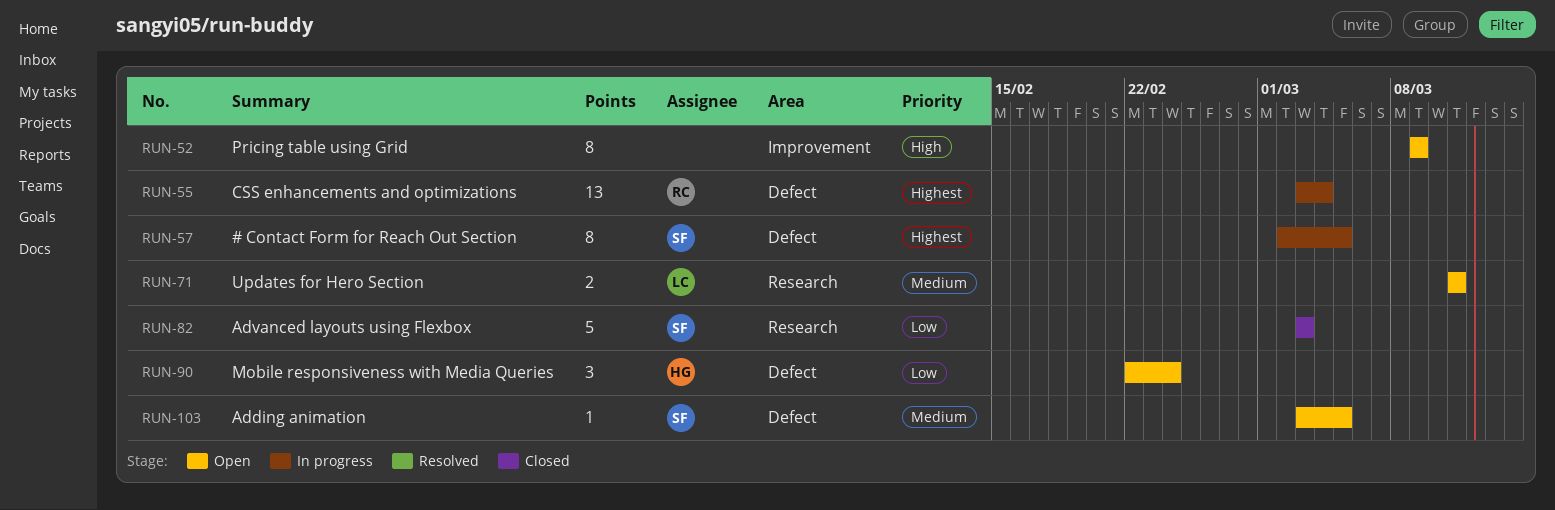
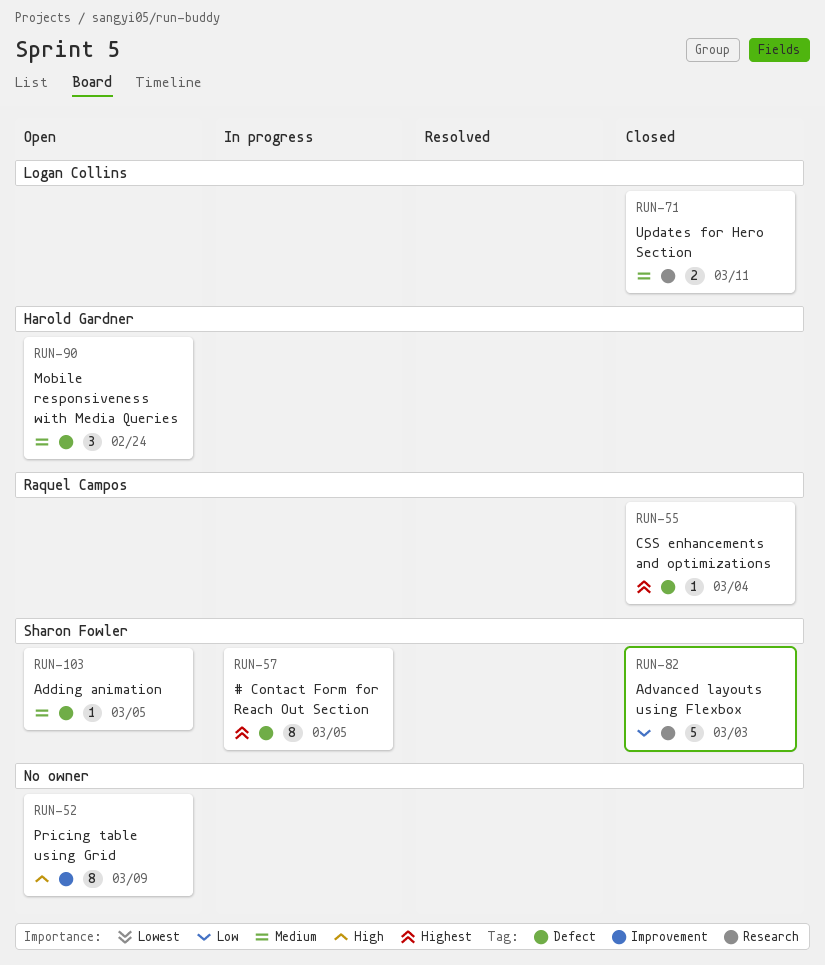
RUN-55, status: In progress -> Closed
RUN-55, estimate: 13 -> 1
RUN-71, status: Open -> Closed
RUN-90, priority: Low -> Medium

